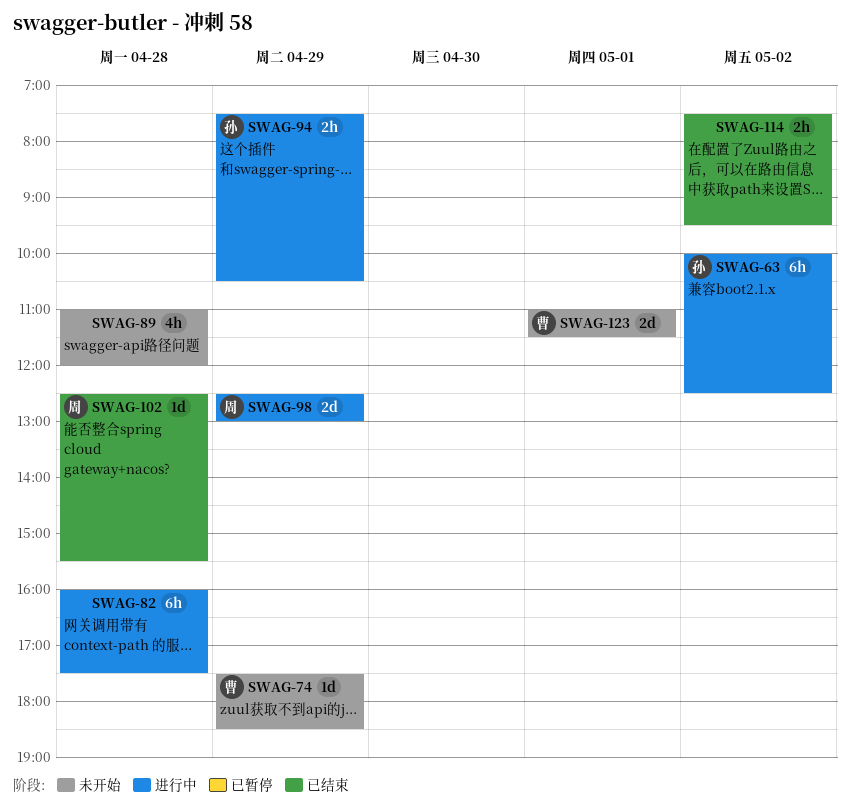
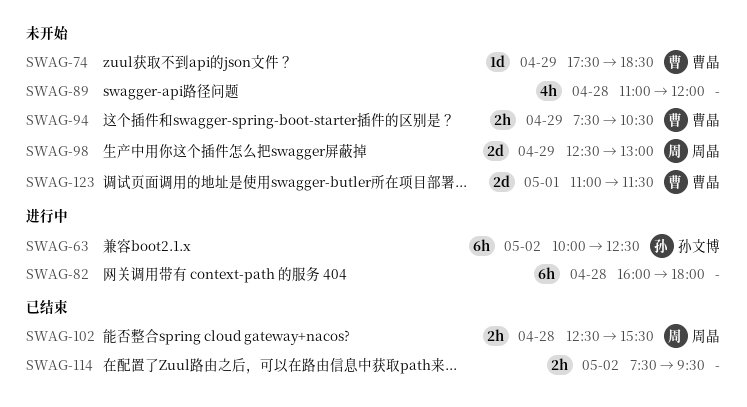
SWAG-82, ends: 17:30 -> 18:00
SWAG-94, status: 进行中 -> 未开始
SWAG-94, owner: 孙文博 -> 曹晶
SWAG-98, status: 进行中 -> 未开始
SWAG-102, estimate: 1d -> 2h

